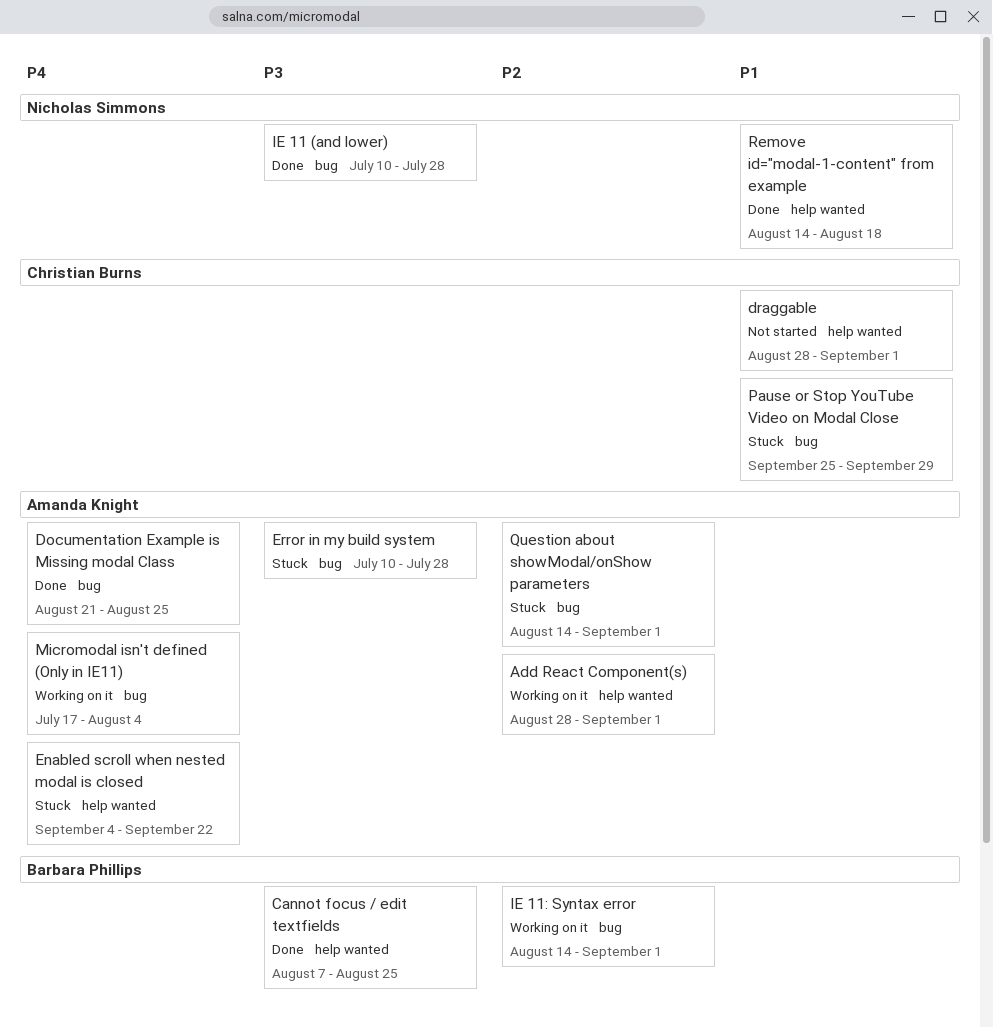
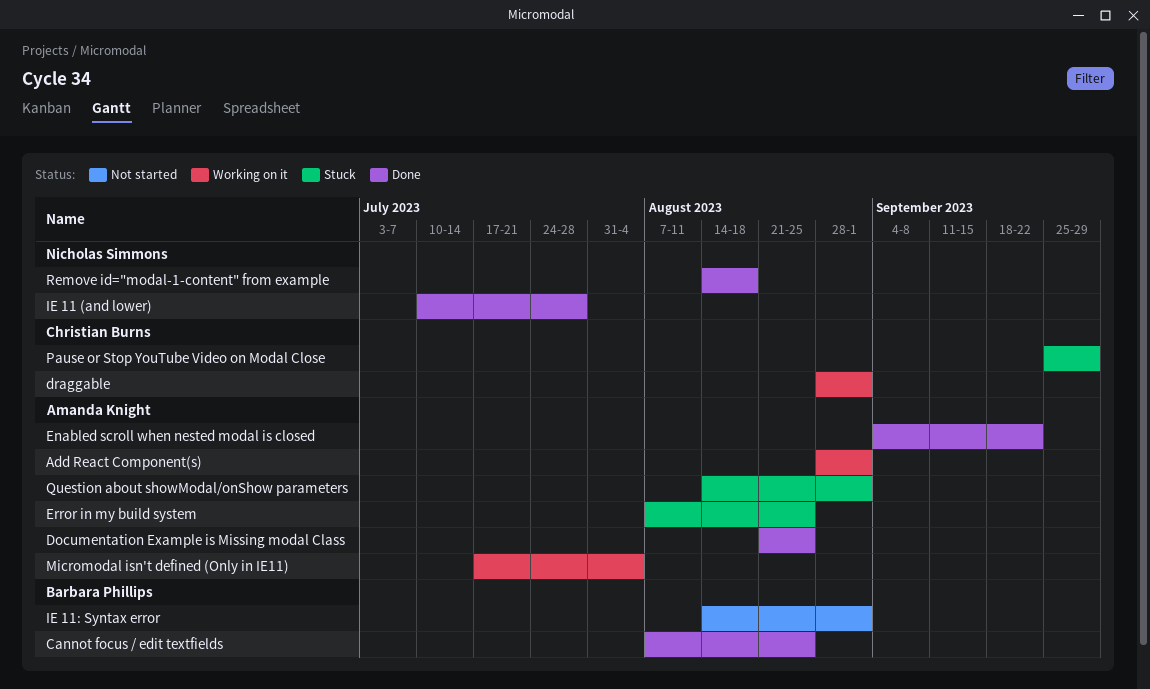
draggable, status: Not started -> Working on it
Enabled scroll when nested modal is closed, status: Stuck -> Done
Error in my build system, start: Jul 10 -> Aug 7
Error in my build system, due: Jul 28 -> Aug 25
IE 11: Syntax error, status: Working on it -> Not started

